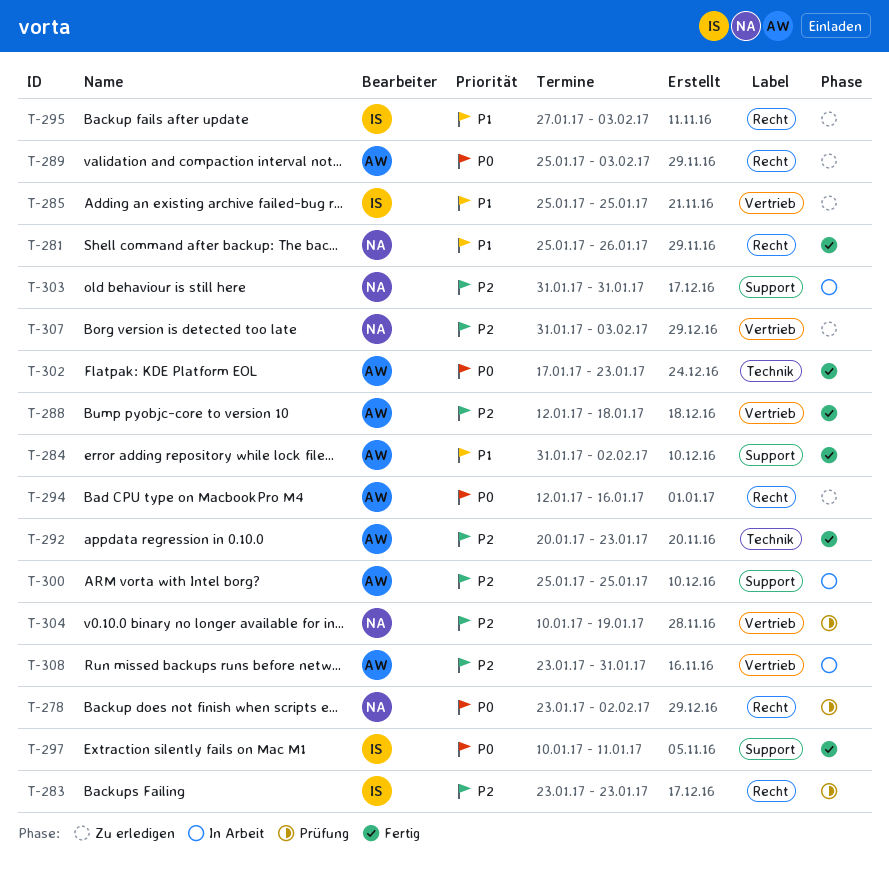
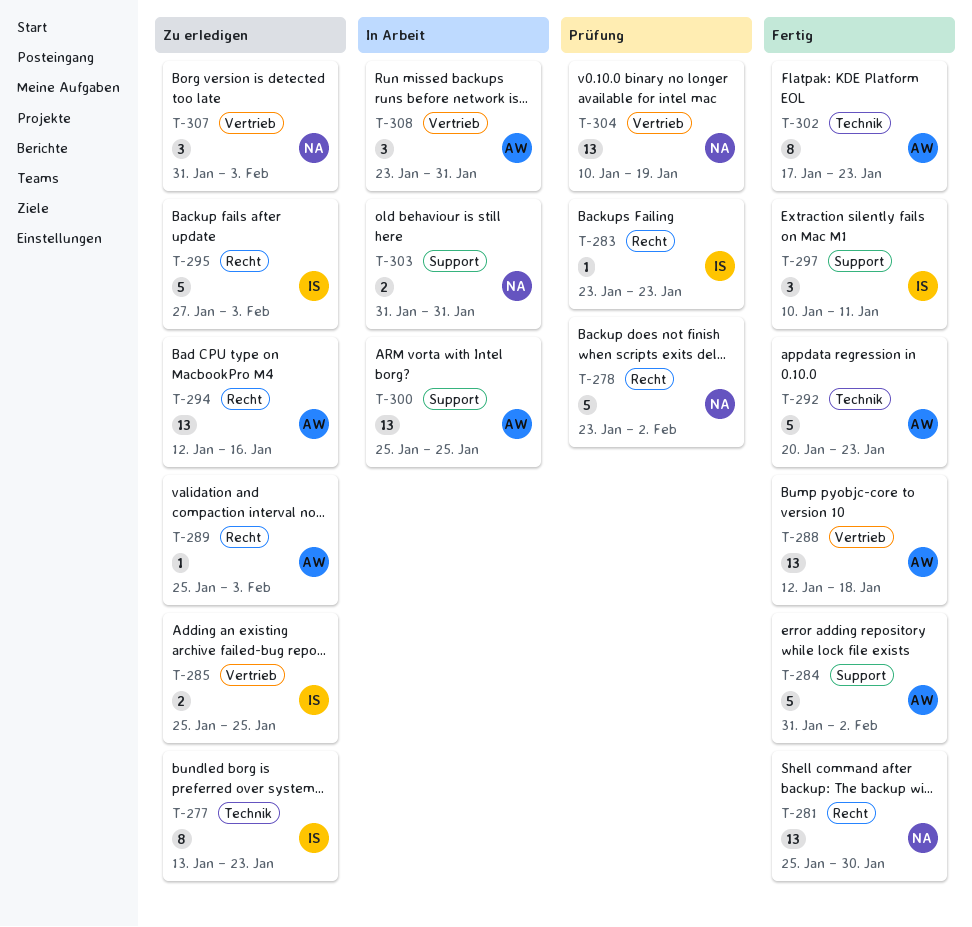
T-277: none -> present
T-281, due: Jan 26 -> Jan 30

